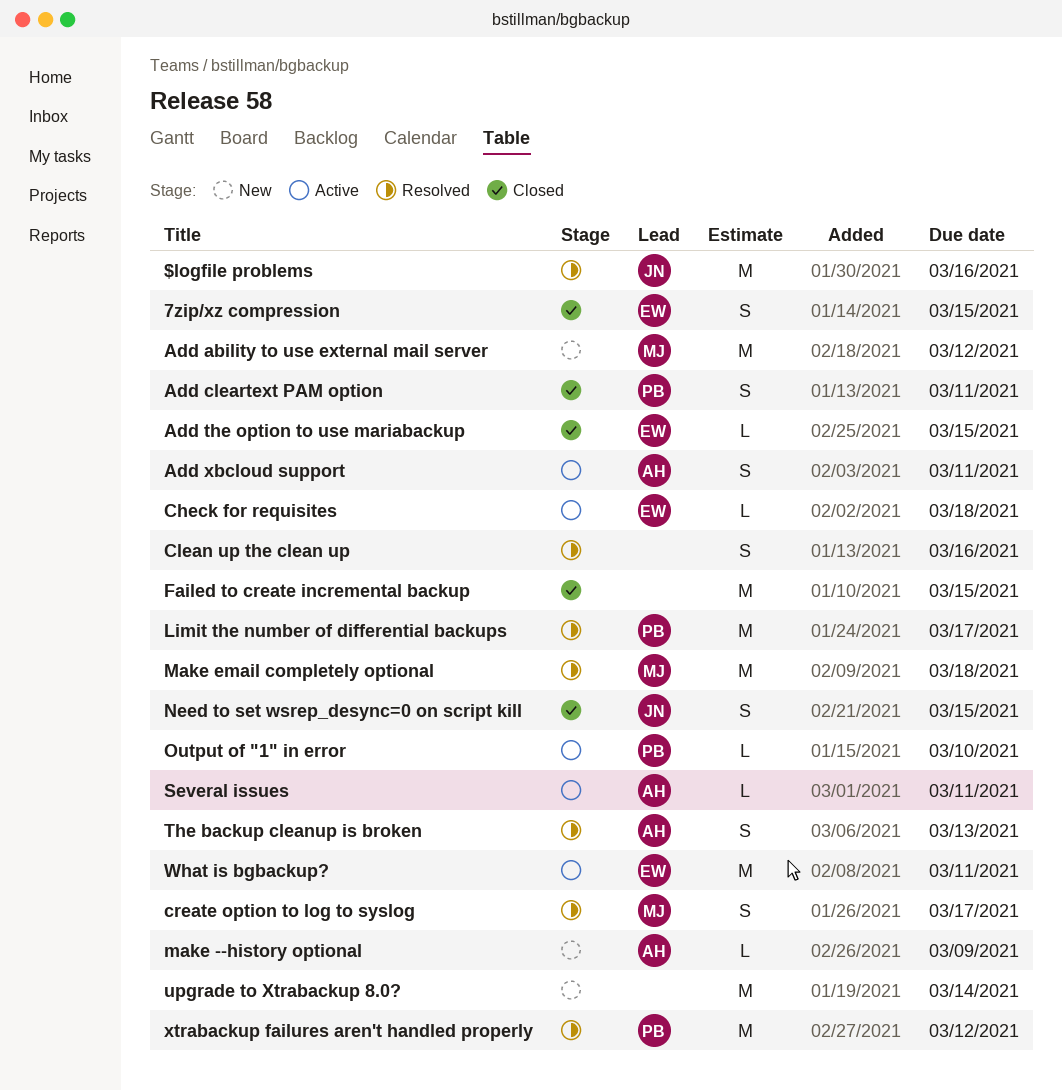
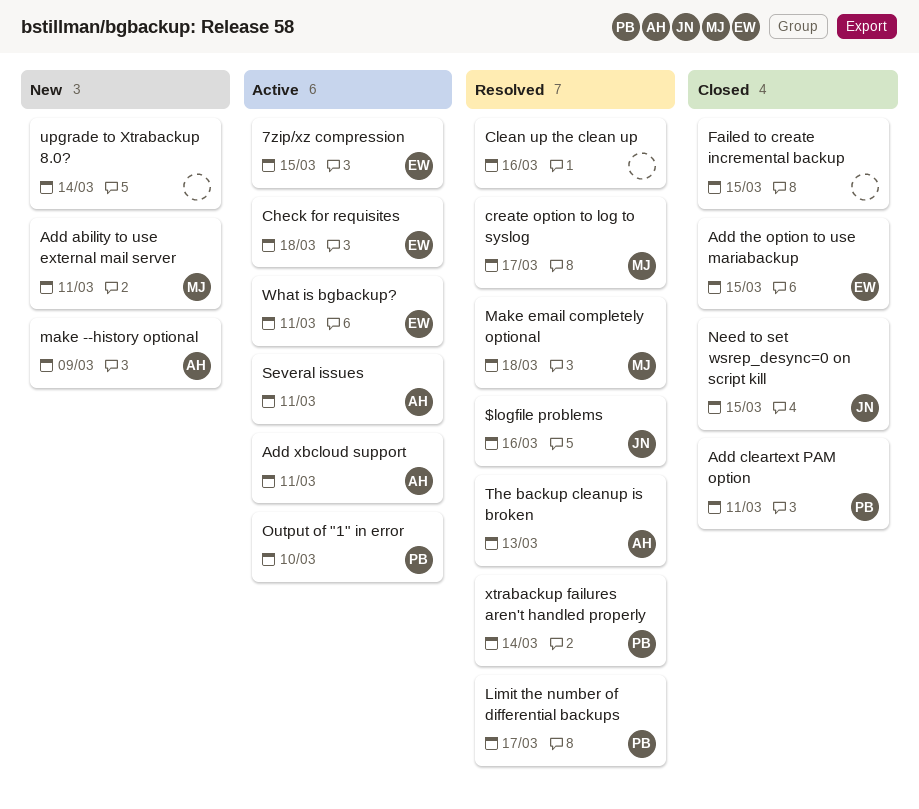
7zip/xz compression, status: Closed -> Active
Add ability to use external mail server, due: Mar 12 -> Mar 11
xtrabackup failures aren't handled properly, due: Mar 12 -> Mar 14

